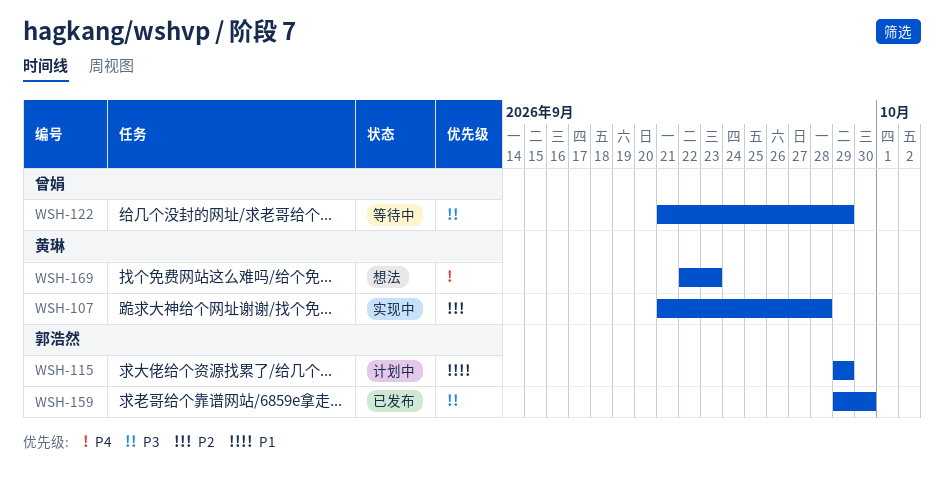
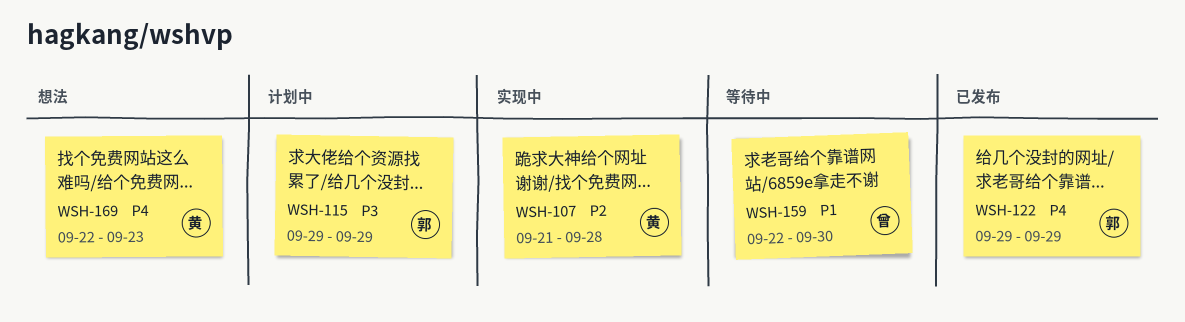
WSH-115, priority: P1 -> P3
WSH-122, status: 等待中 -> 已发布
WSH-122, owner: 曾娟 -> 郭浩然
WSH-122, priority: P3 -> P4
WSH-122, start: Sep 21 -> Sep 29
WSH-159, status: 已发布 -> 等待中
WSH-159, owner: 郭浩然 -> 曾娟
WSH-159, priority: P3 -> P1
WSH-159, start: Sep 29 -> Sep 22

